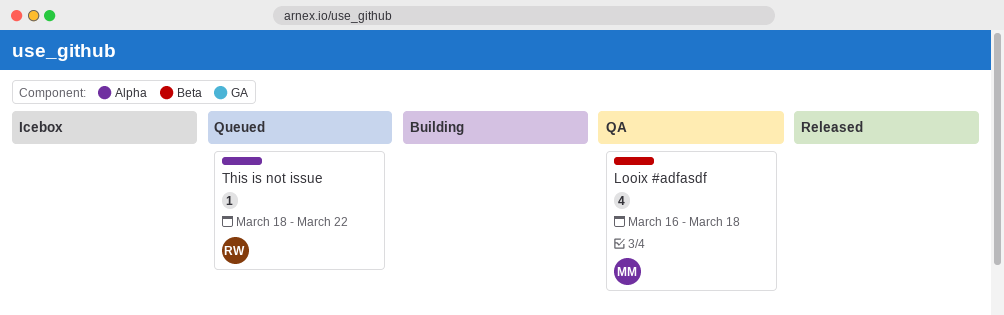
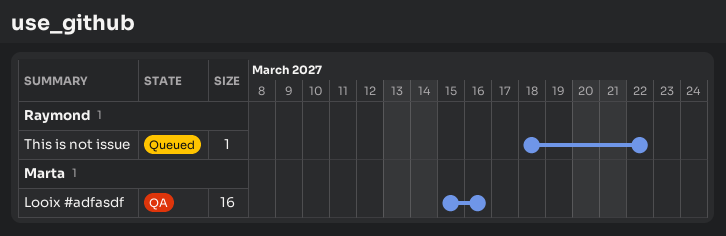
Looix #adfasdf, estimate: 4 -> 16
Looix #adfasdf, start: Mar 16 -> Mar 15
Looix #adfasdf, due: Mar 18 -> Mar 16

